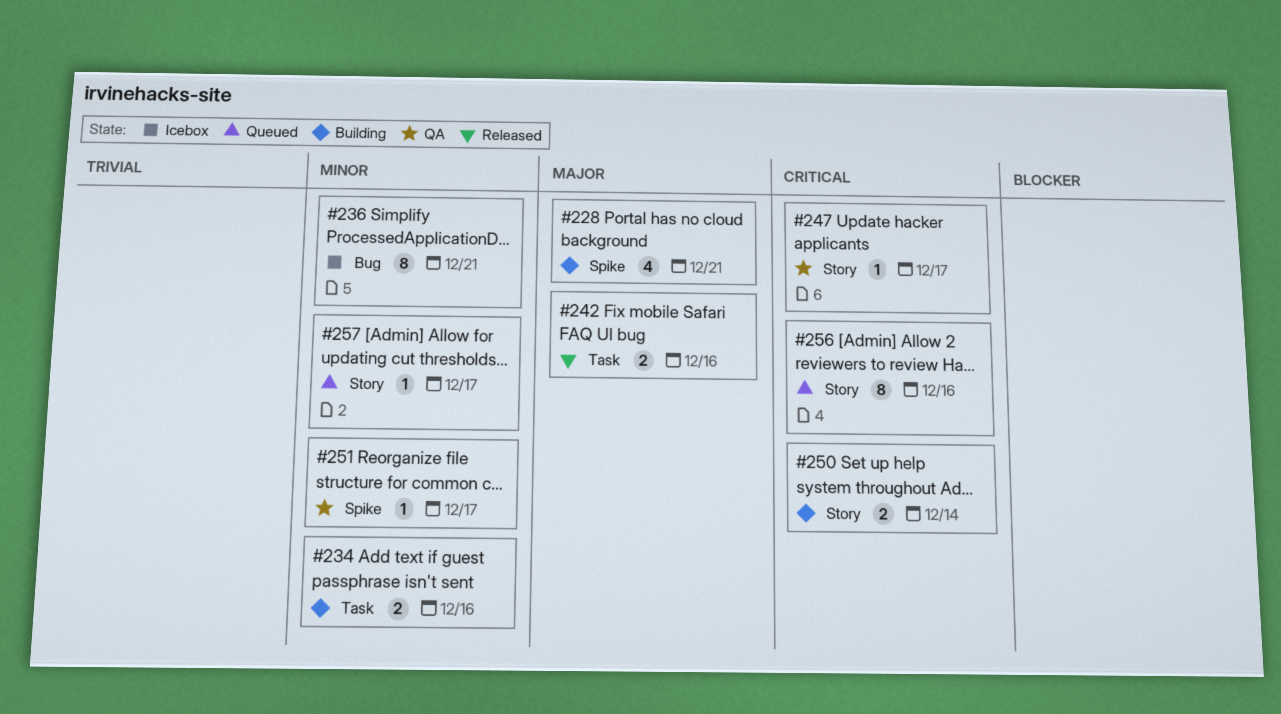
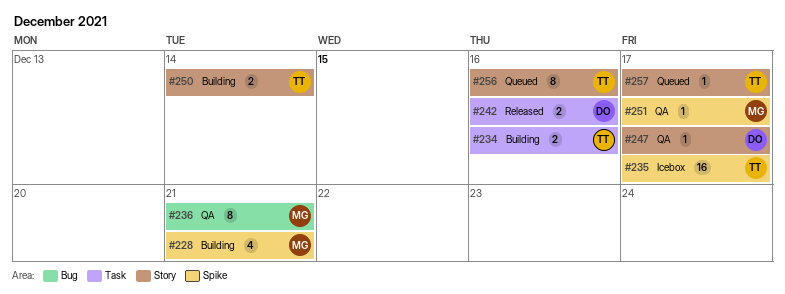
#235: none -> present
#236, status: Icebox -> QA

